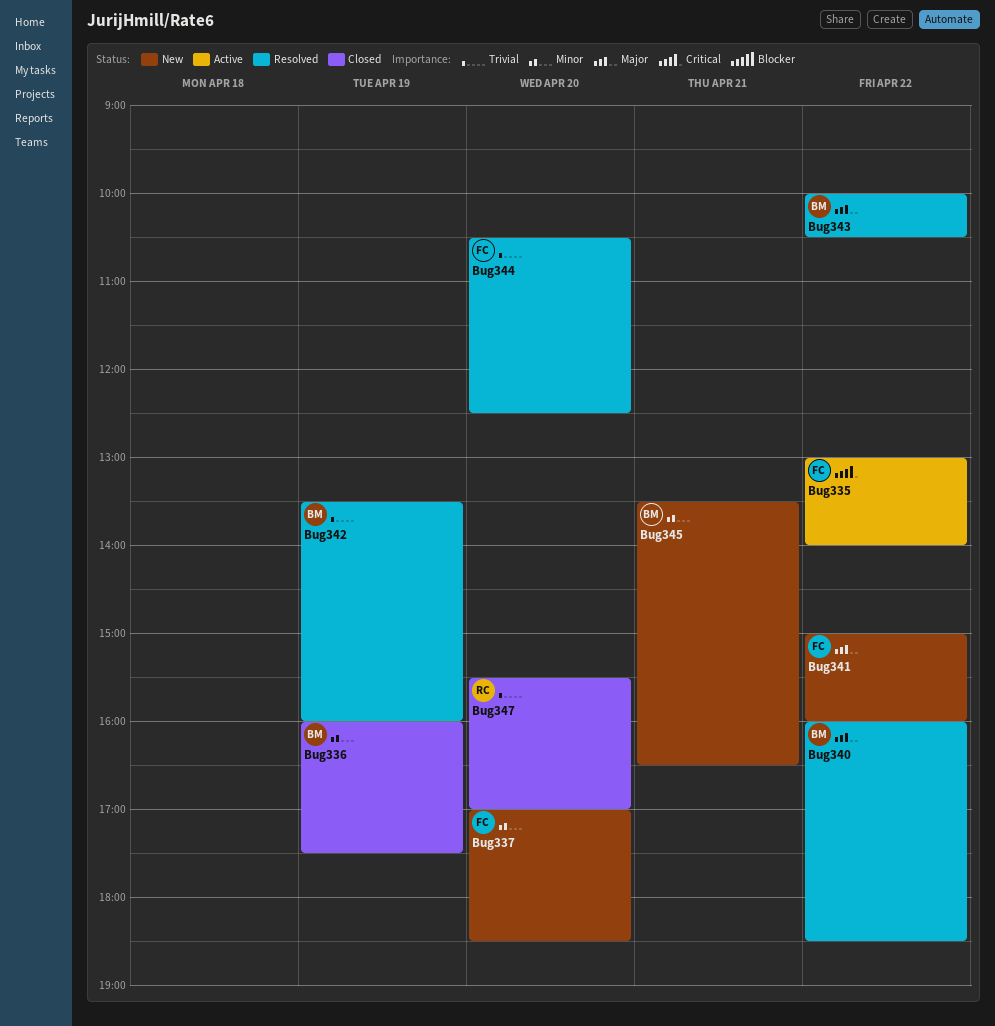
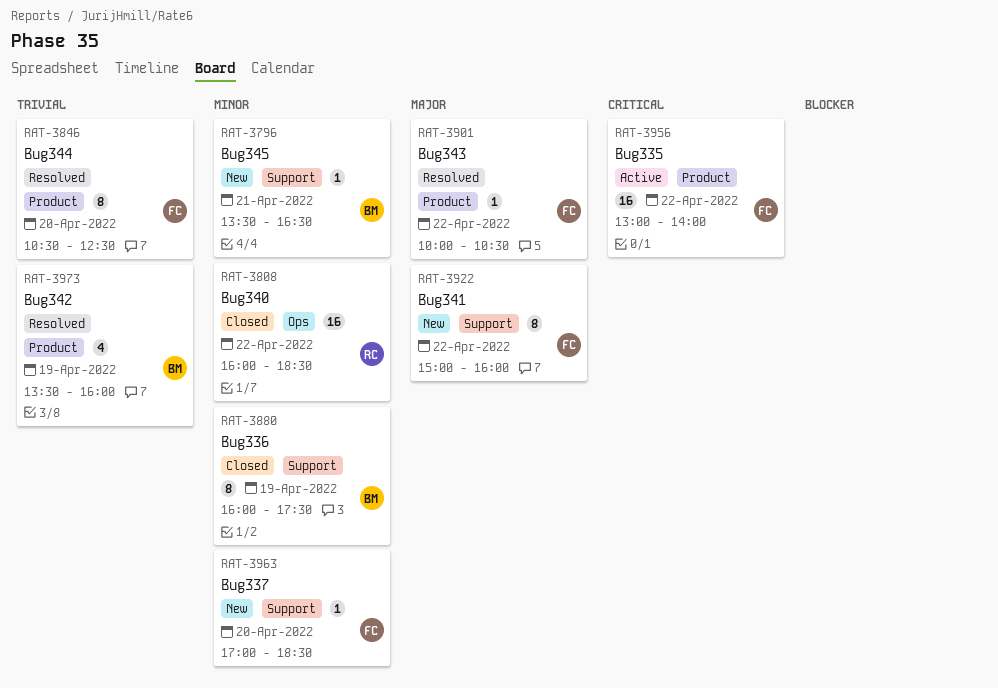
Bug340, status: Resolved -> Closed
Bug340, owner: BM -> RC
Bug340, priority: Major -> Minor
Bug343, owner: BM -> FC
Bug347: present -> none

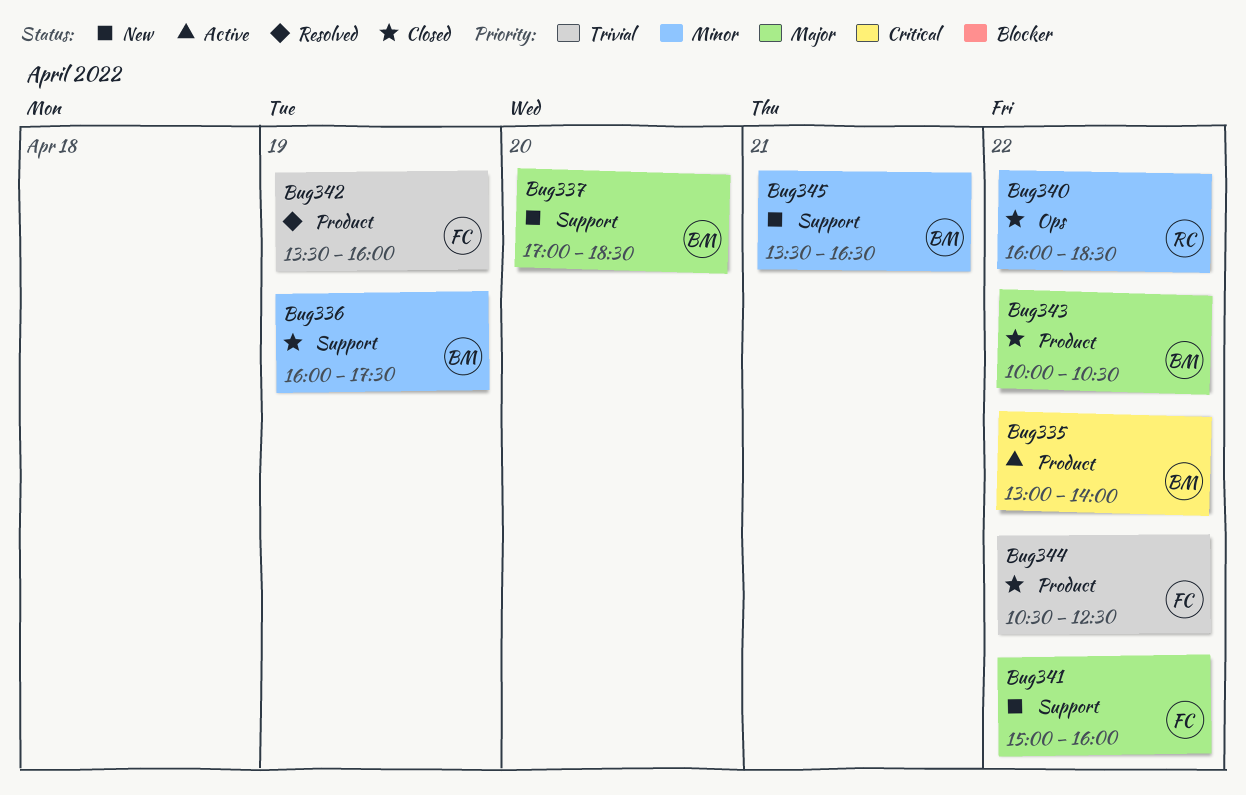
Bug335, owner: FC -> BM
Bug337, owner: FC -> BM
Bug337, priority: Minor -> Major
Bug342, owner: BM -> FC
Bug343, status: Resolved -> Closed
Bug343, owner: FC -> BM
Bug344, status: Resolved -> Closed
Bug344, day: Apr 20 -> Apr 22

